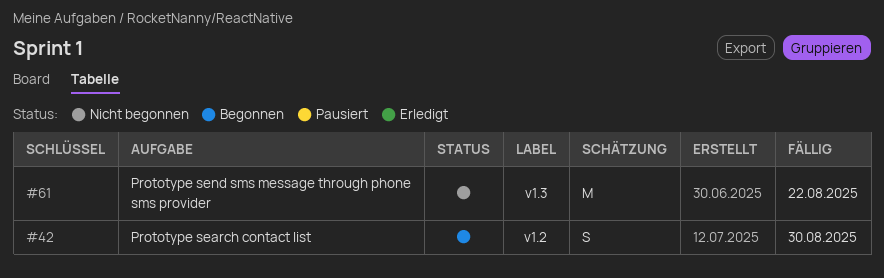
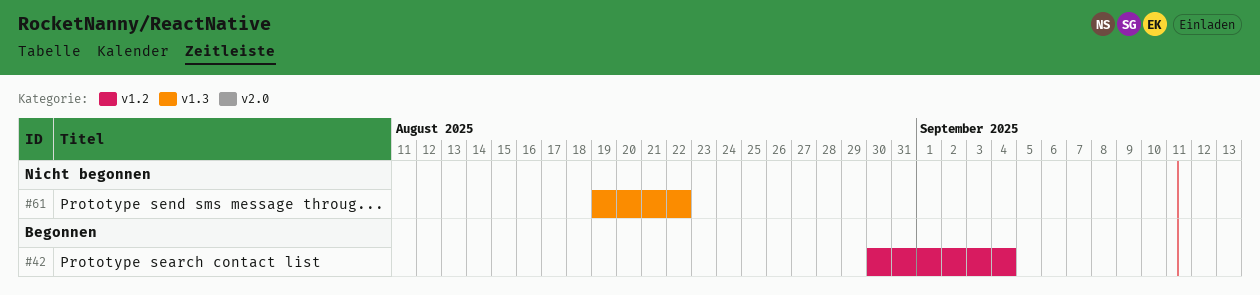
#42, due: Aug 30 -> Sep 4

